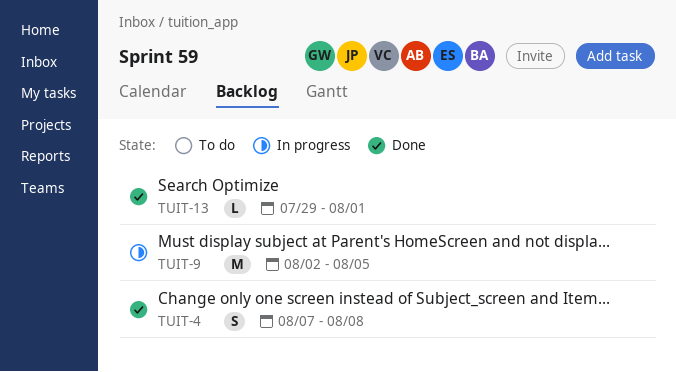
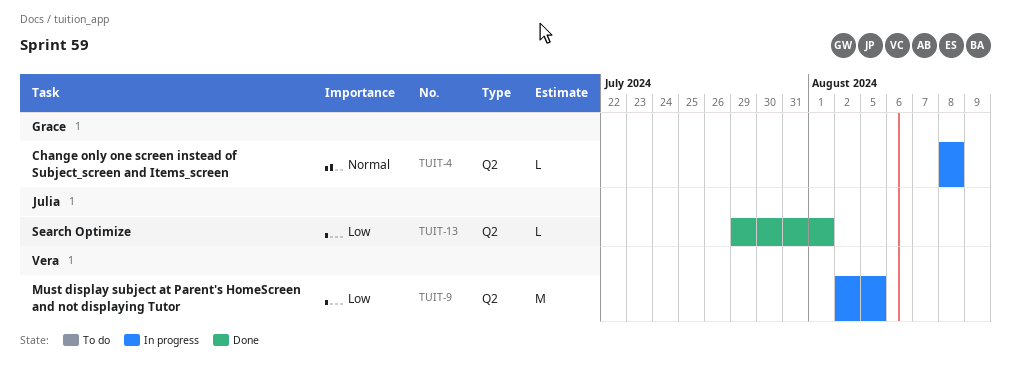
TUIT-4, status: Done -> In progress
TUIT-4, estimate: S -> L
TUIT-4, start: Aug 7 -> Aug 8

